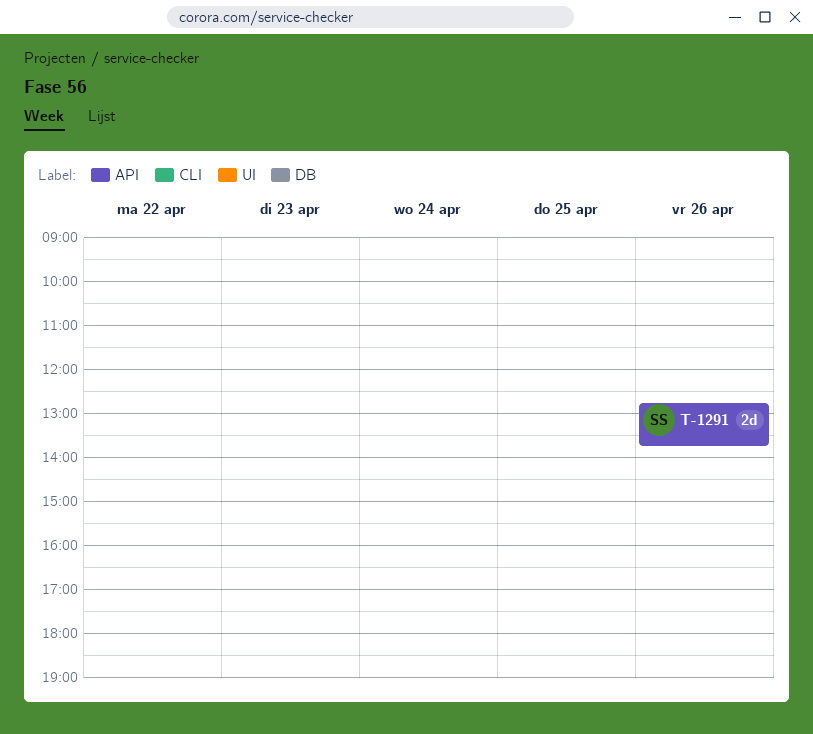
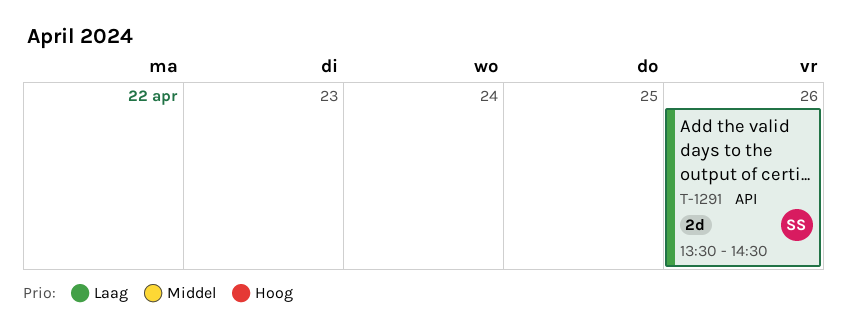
T-1291, begins: 12:45 -> 13:30
T-1291, ends: 13:45 -> 14:30

